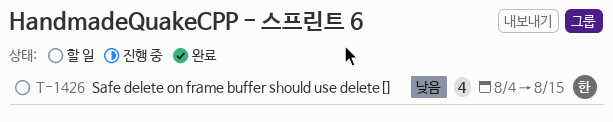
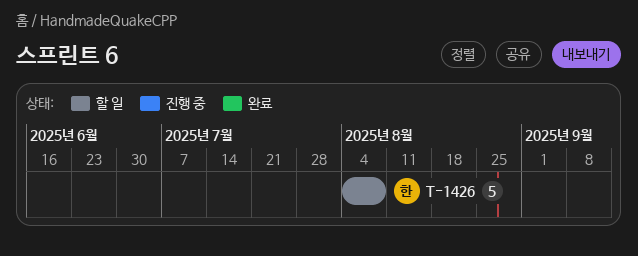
T-1426, estimate: 4 -> 5
T-1426, due: Aug 15 -> Aug 8

